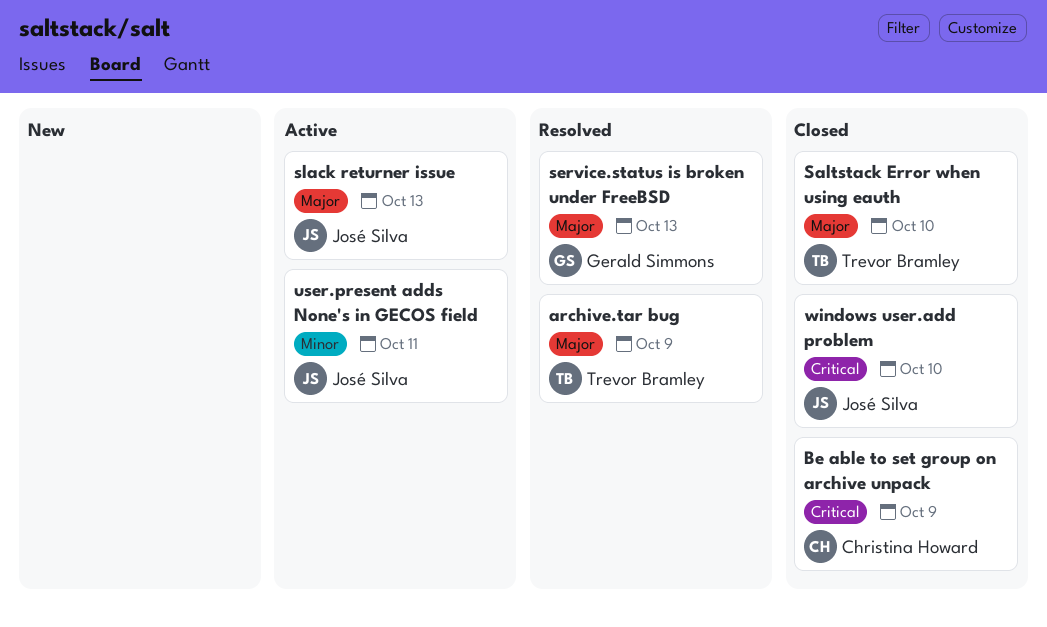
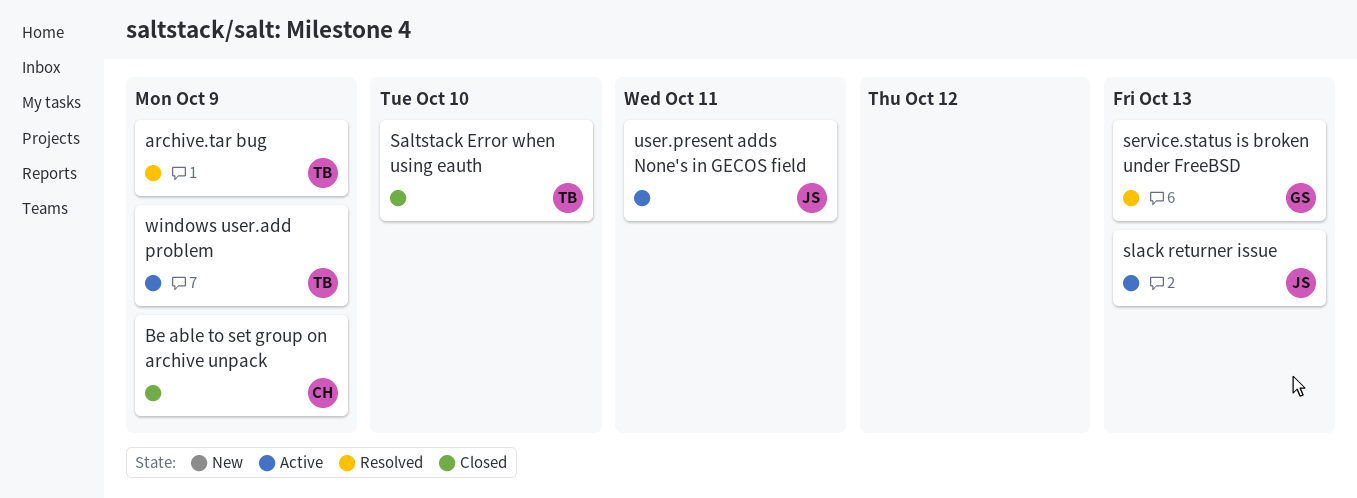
windows user.add problem, status: Closed -> Active
windows user.add problem, owner: José Silva -> Trevor Bramley
windows user.add problem, due: Oct 10 -> Oct 9

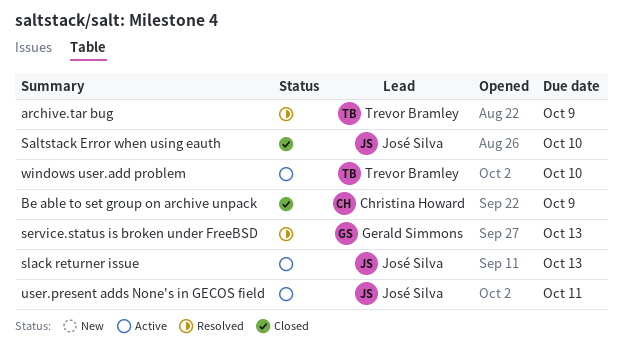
Saltstack Error when using eauth, owner: Trevor Bramley -> José Silva
windows user.add problem, due: Oct 9 -> Oct 10

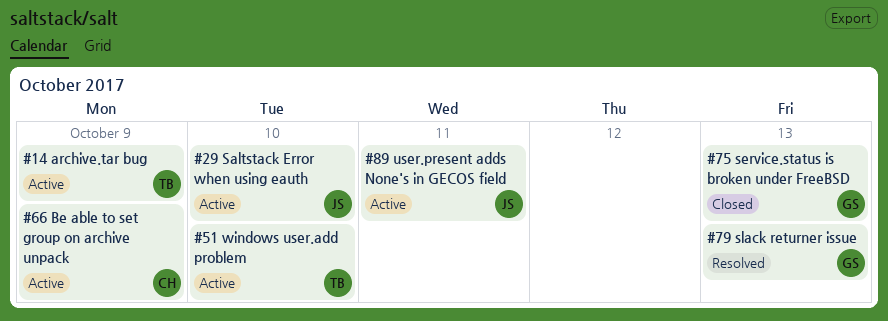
archive.tar bug, status: Resolved -> Active
Be able to set group on archive unpack, status: Closed -> Active
Saltstack Error when using eauth, status: Closed -> Active
service.status is broken under FreeBSD, status: Resolved -> Closed
slack returner issue, status: Active -> Resolved
slack returner issue, owner: José Silva -> Gerald Simmons

